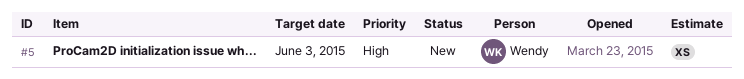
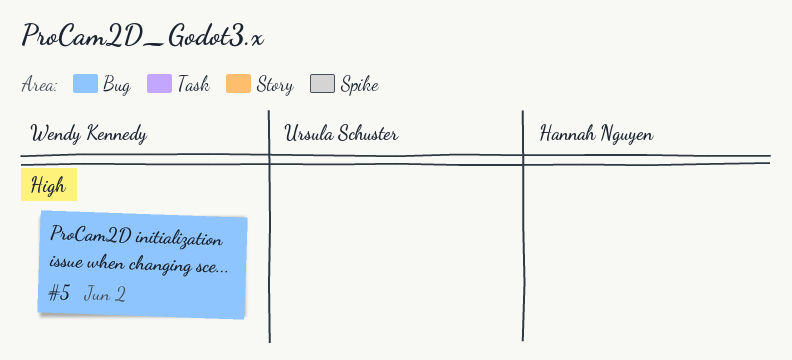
#5, due: Jun 3 -> Jun 2

